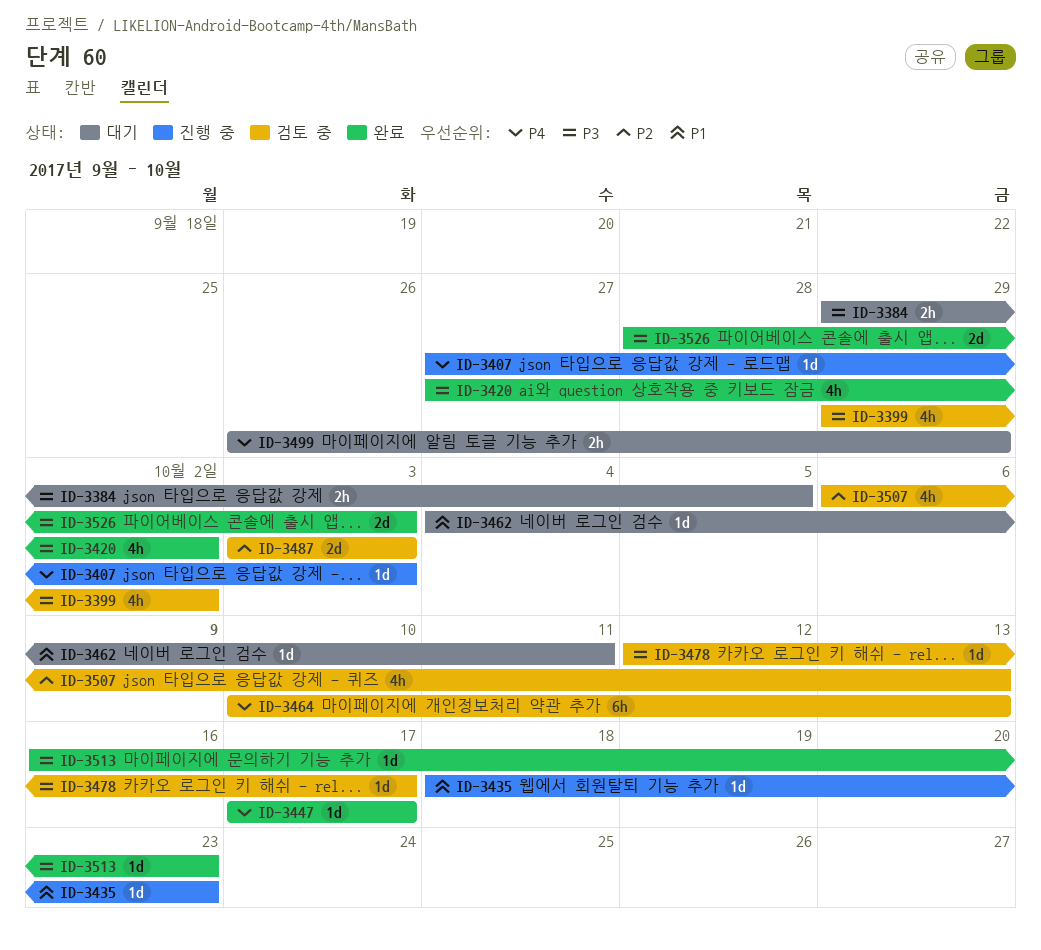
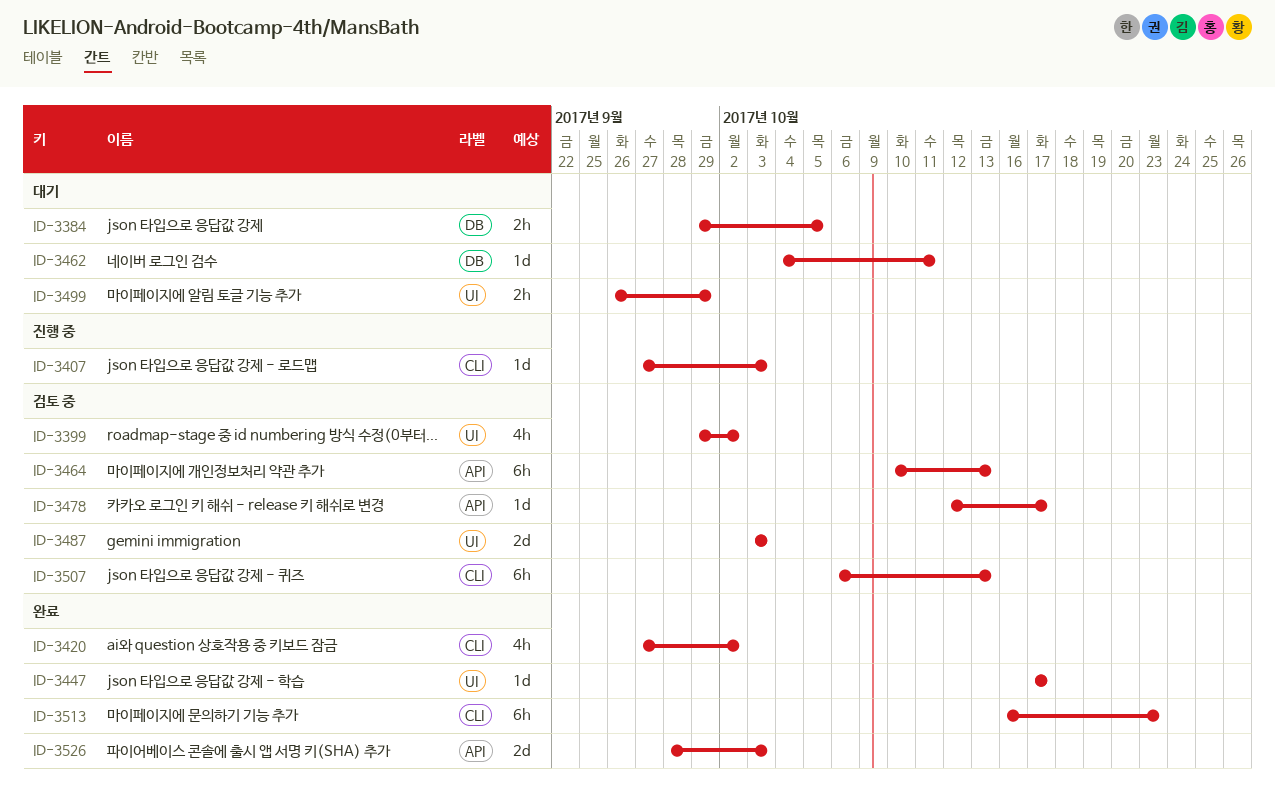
ID-3435: present -> none
ID-3507, estimate: 4h -> 6h
ID-3513, estimate: 1d -> 6h

